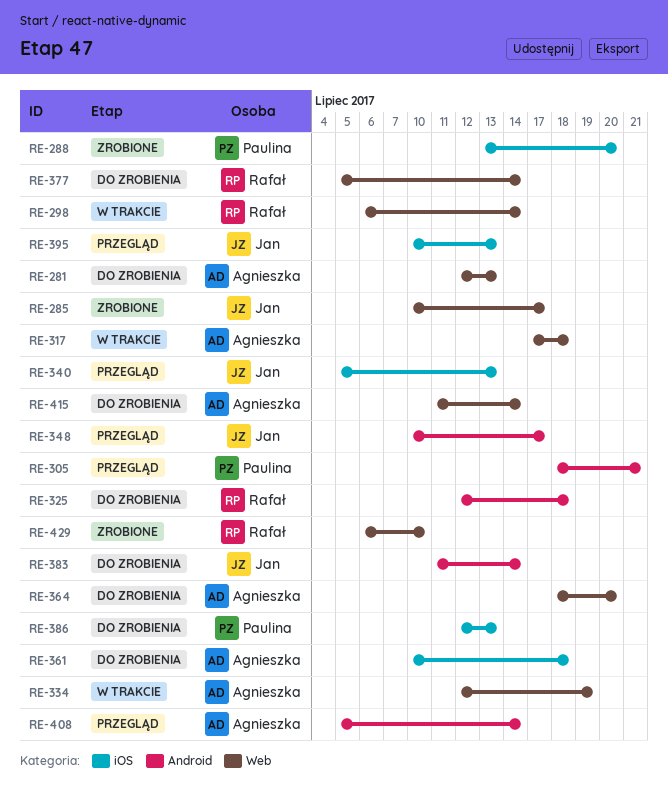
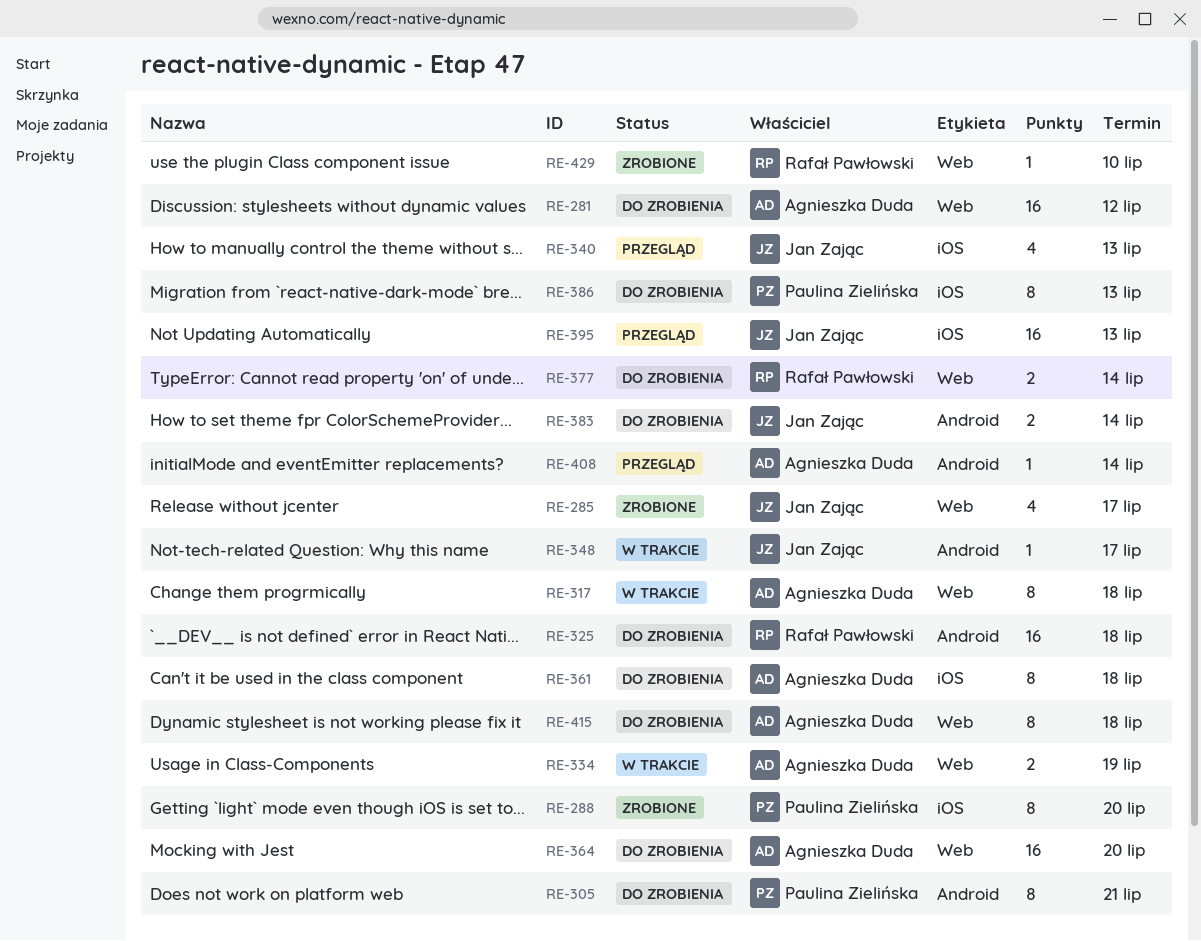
RE-281, due: Jul 13 -> Jul 12
RE-298: present -> none
RE-305, status: Przegląd -> Do zrobienia
RE-348, status: Przegląd -> W trakcie
RE-415, due: Jul 14 -> Jul 18

